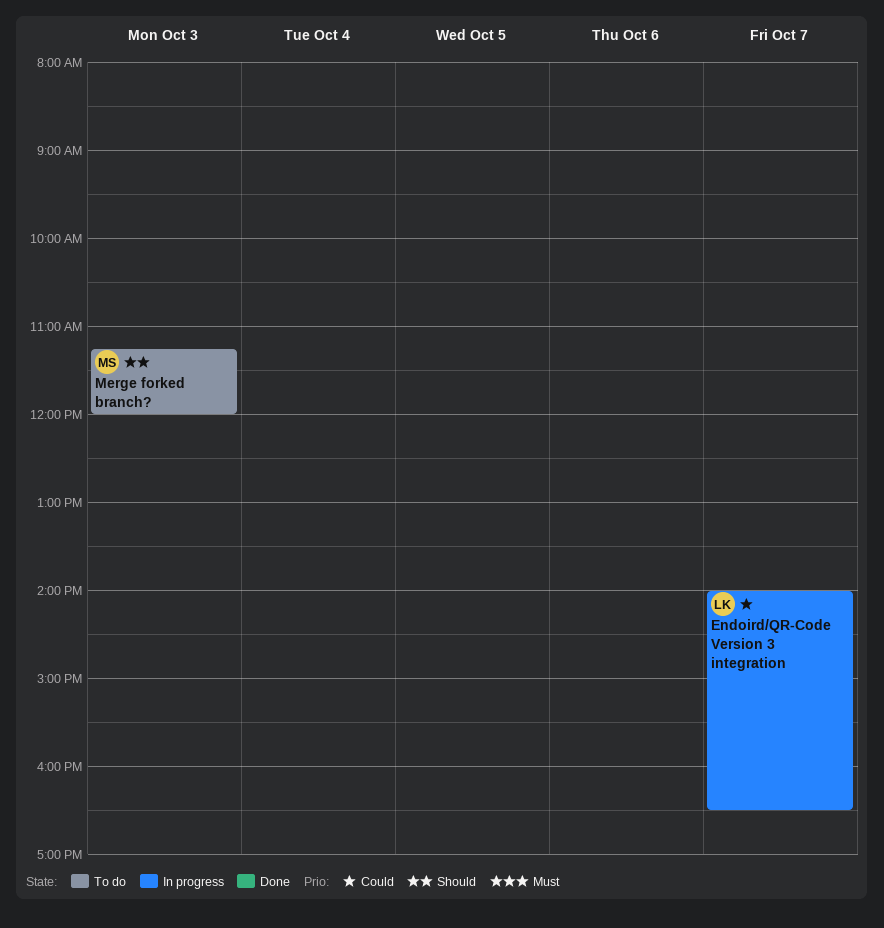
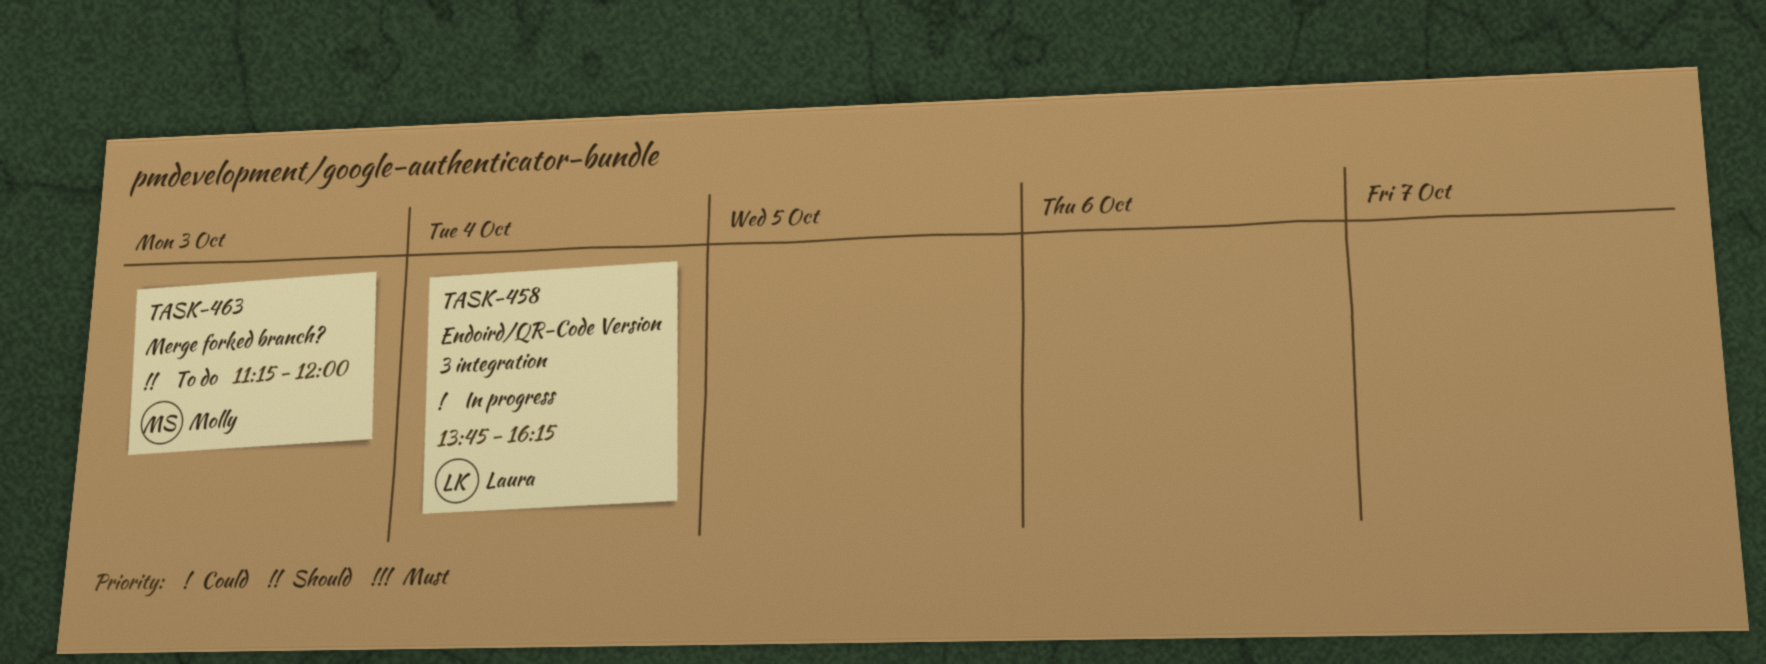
Endoird/QR-Code Version 3 integration, day: Oct 7 -> Oct 4
Endoird/QR-Code Version 3 integration, begins: 14:00 -> 13:45
Endoird/QR-Code Version 3 integration, ends: 16:30 -> 16:15

